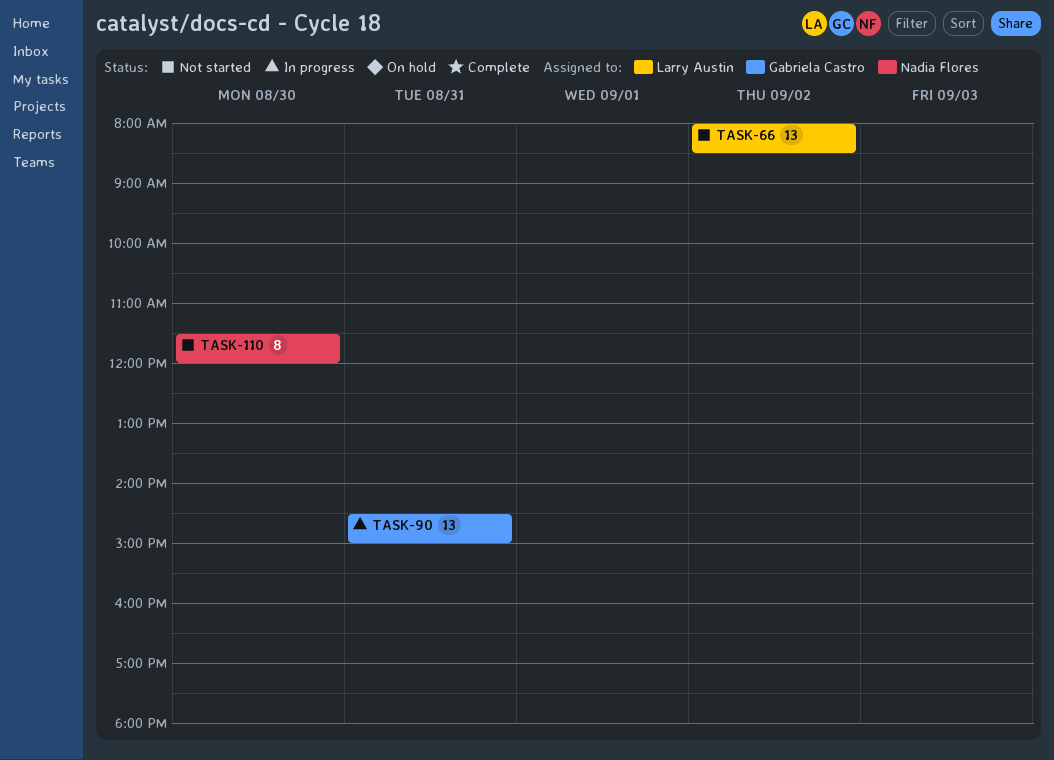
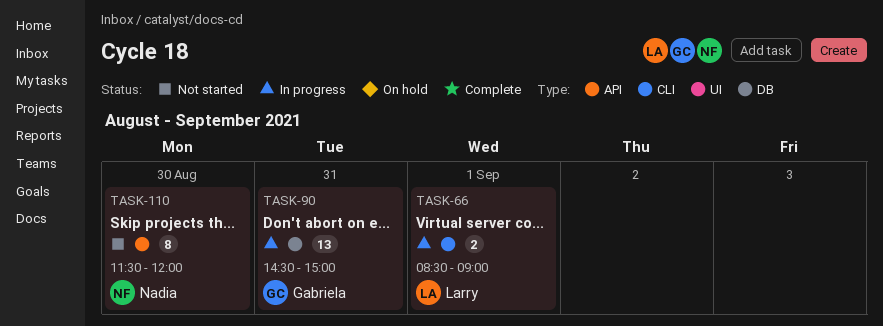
TASK-66, status: Not started -> In progress
TASK-66, estimate: 13 -> 2
TASK-66, day: Sep 2 -> Sep 1
TASK-66, begins: 08:00 -> 08:30
TASK-66, ends: 08:30 -> 09:00

